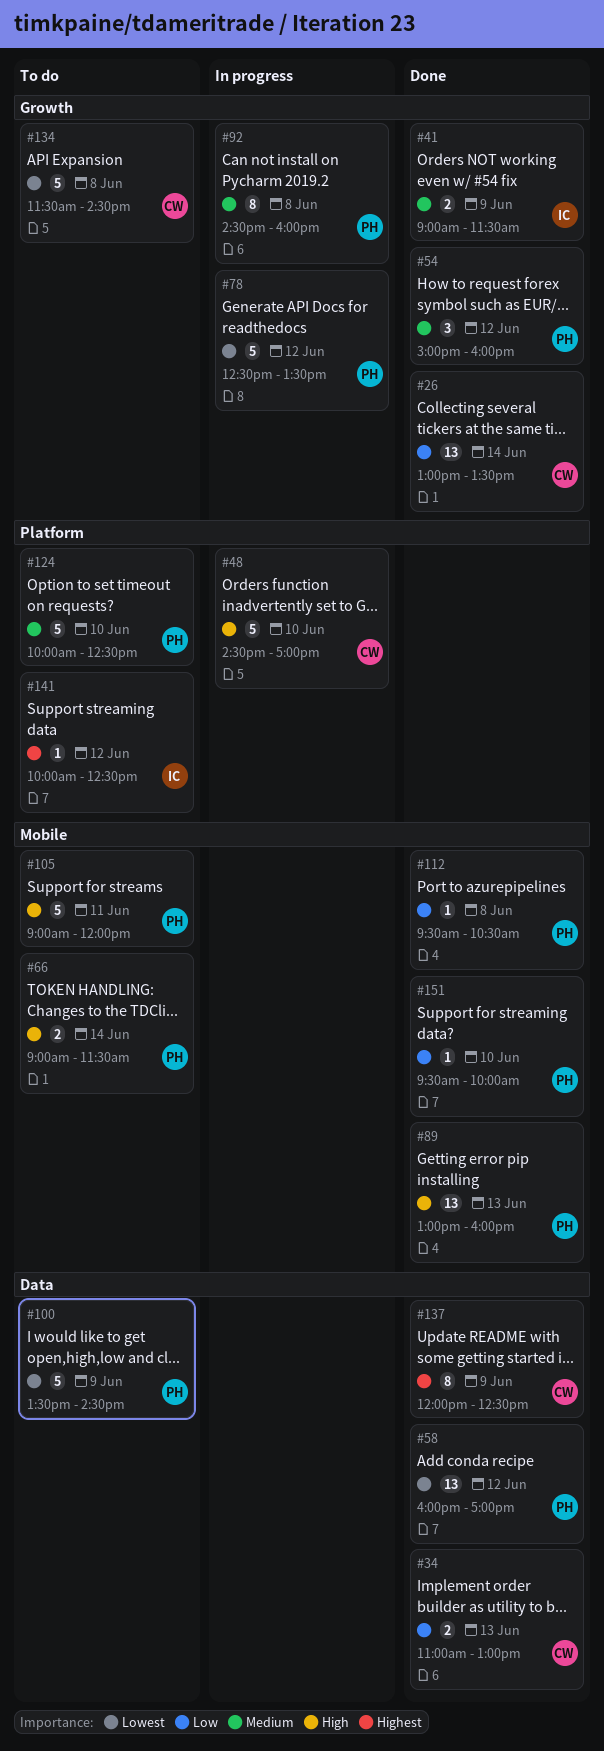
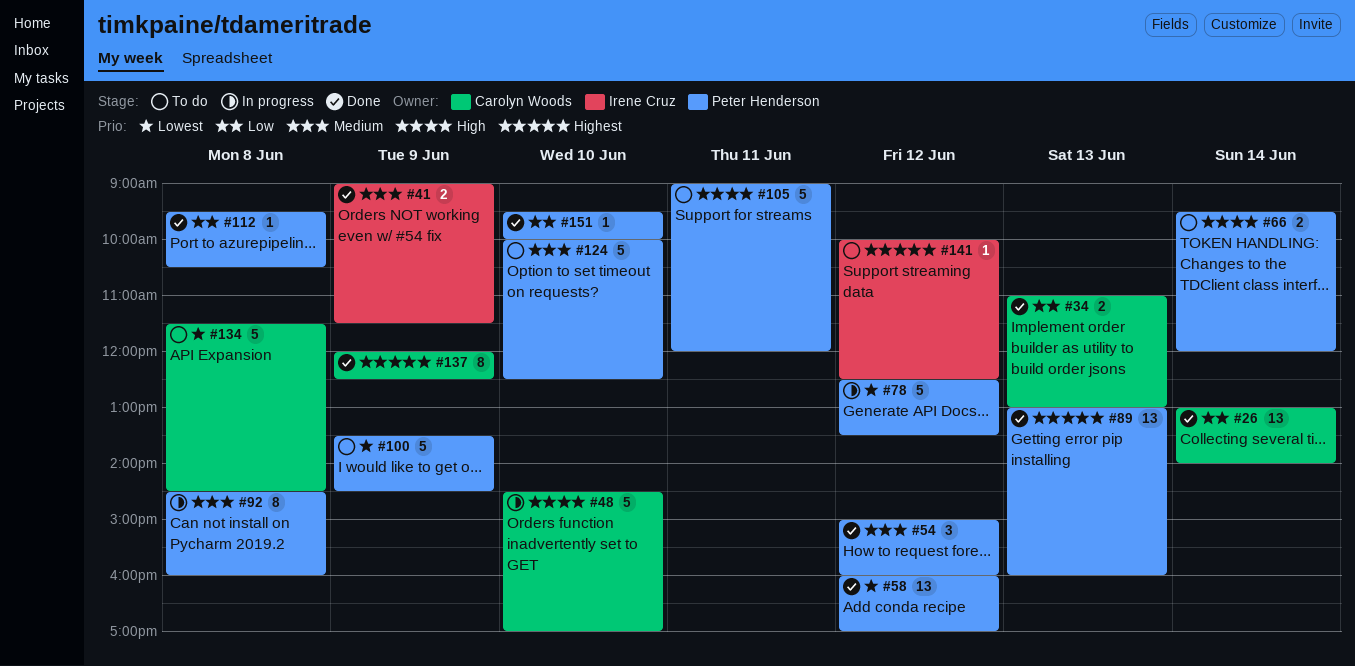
#26, ends: 13:30 -> 14:00
#66, begins: 09:00 -> 09:30
#66, ends: 11:30 -> 12:00
#89, priority: High -> Highest

